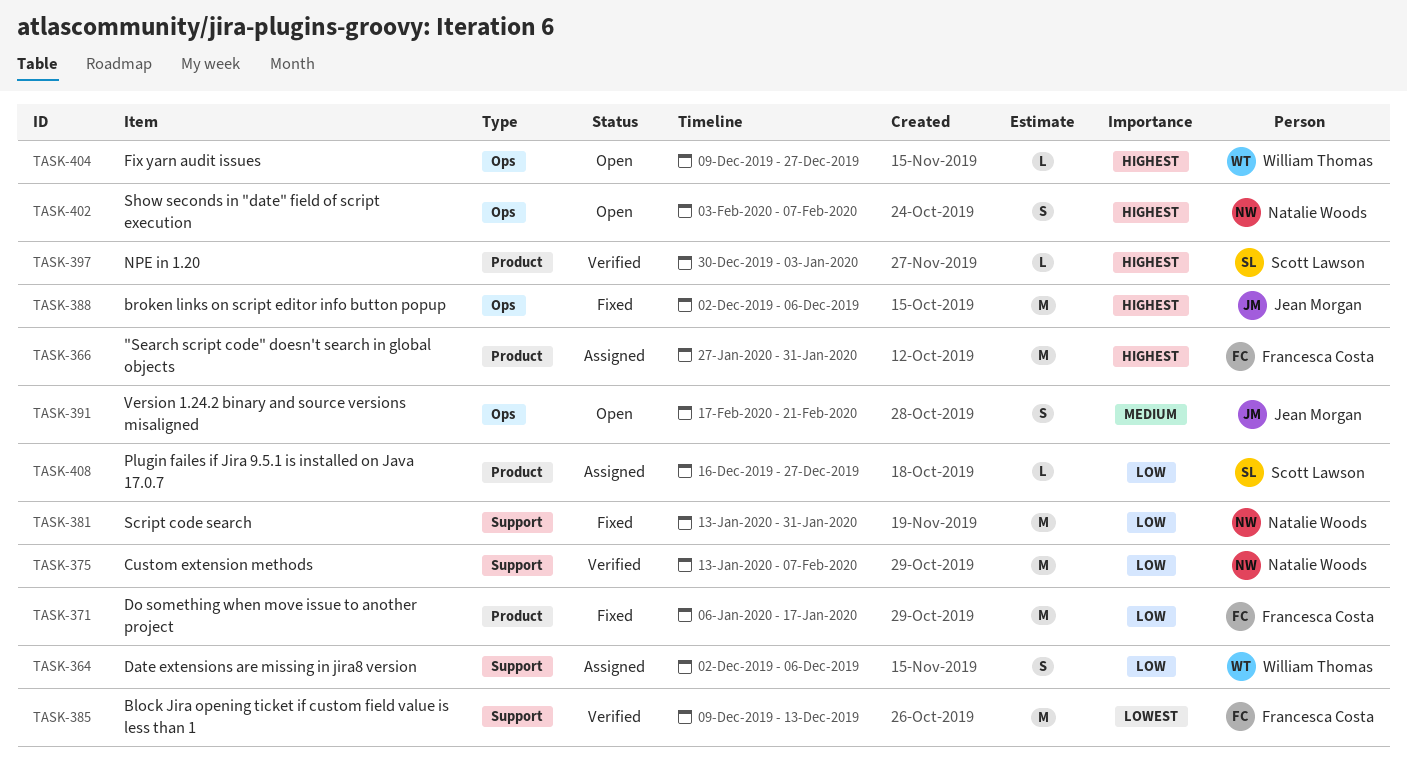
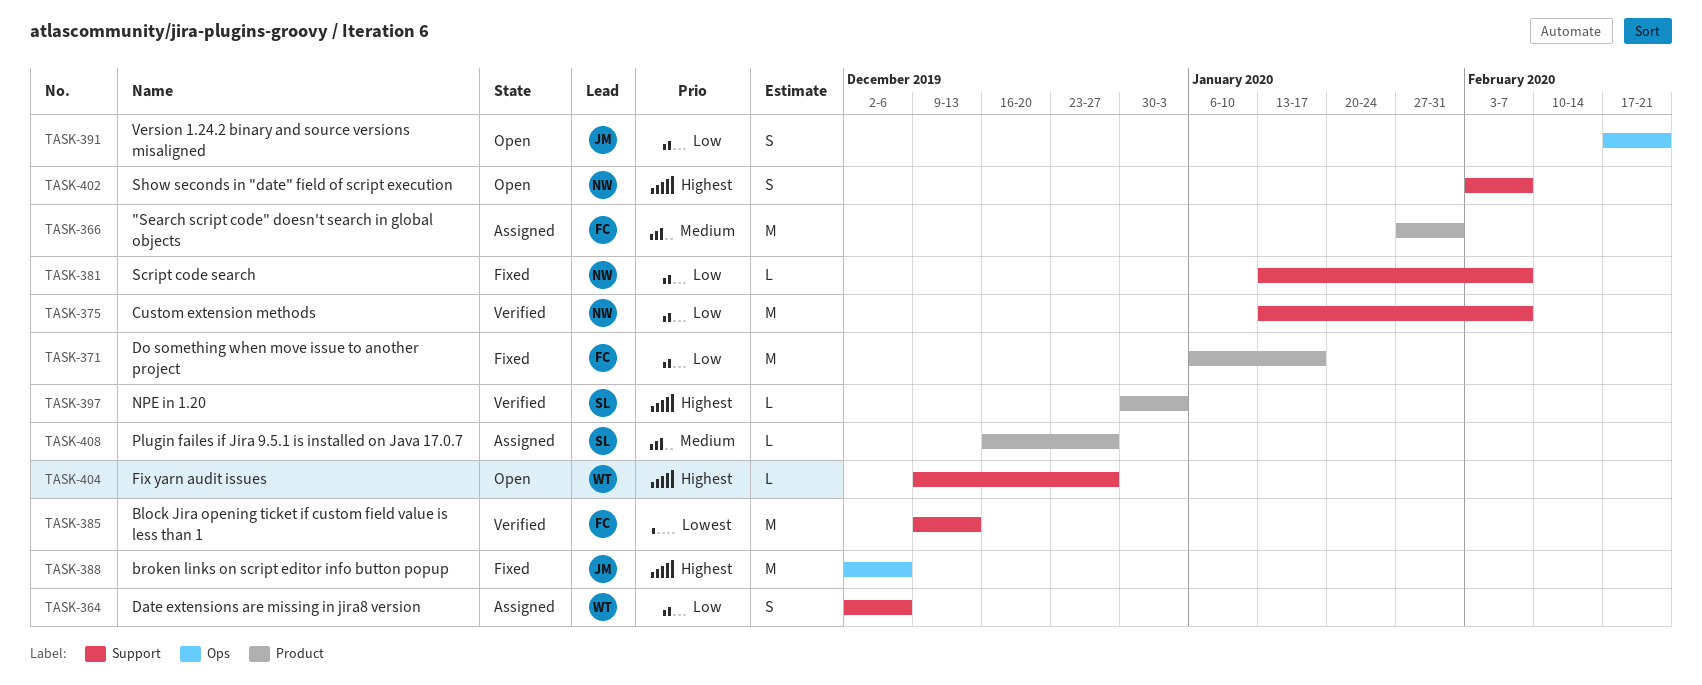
TASK-366, priority: Highest -> Medium
TASK-381, estimate: M -> L
TASK-381, due: Jan 31 -> Feb 7
TASK-391, priority: Medium -> Low
TASK-402, label: Ops -> Support
TASK-404, label: Ops -> Support
TASK-408, priority: Low -> Medium

